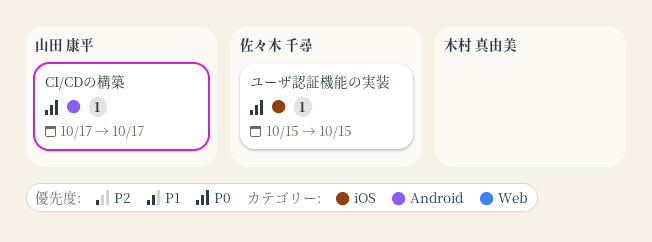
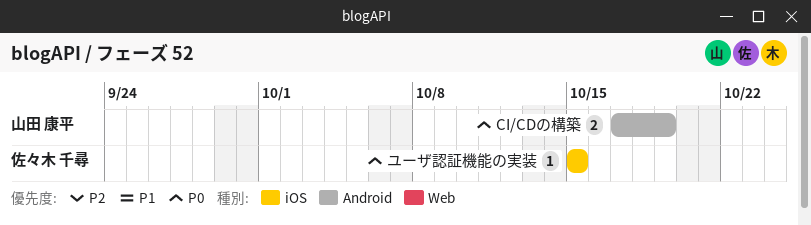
CI/CDの構築, estimate: 1 -> 2
CI/CDの構築, due: Oct 17 -> Oct 19

